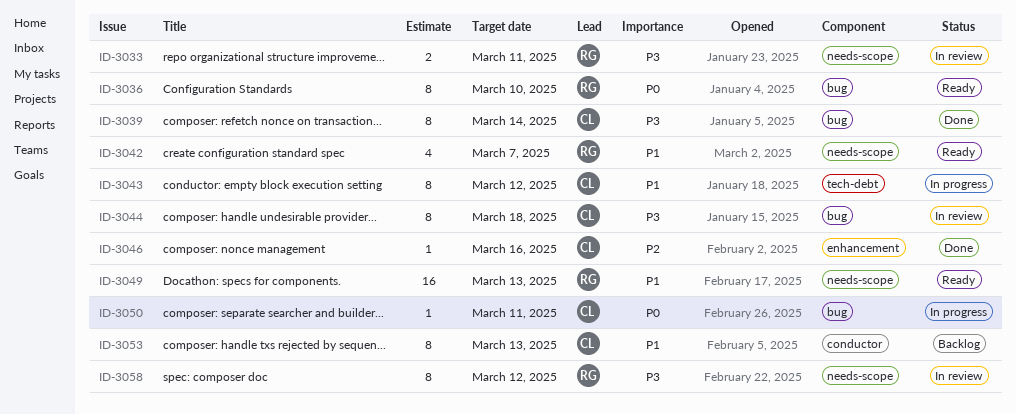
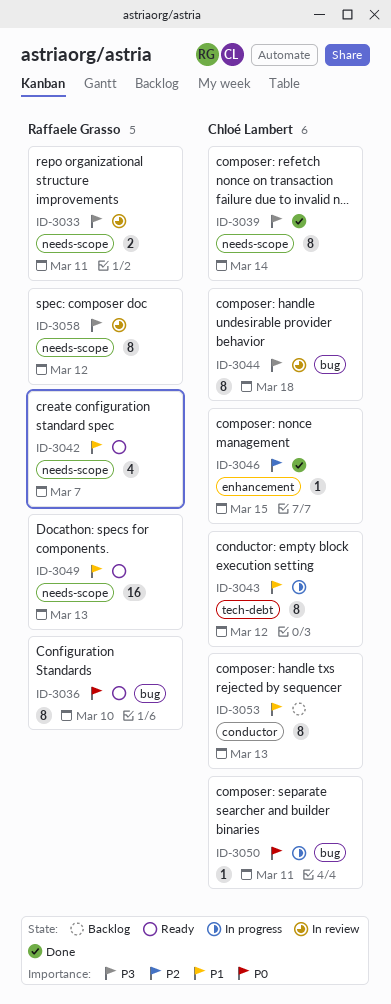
ID-3039, label: bug -> needs-scope
ID-3046, due: Mar 16 -> Mar 15

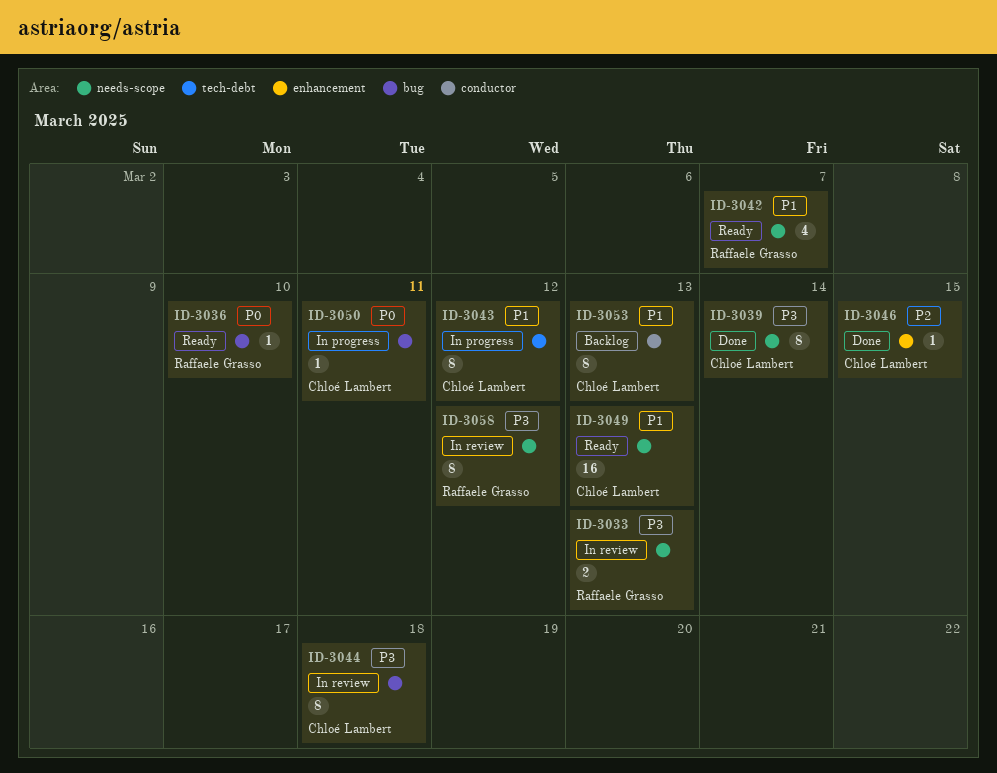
ID-3033, due: Mar 11 -> Mar 13
ID-3036, estimate: 8 -> 1
ID-3049, owner: Raffaele Grasso -> Chloé Lambert

